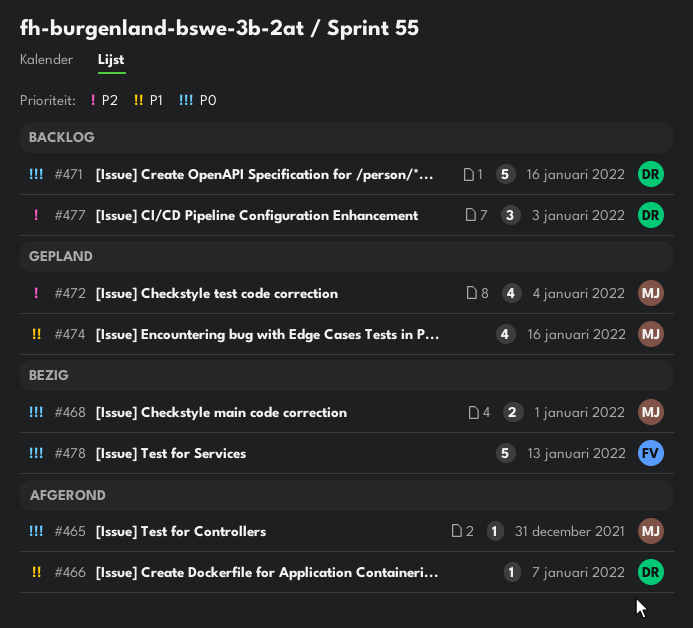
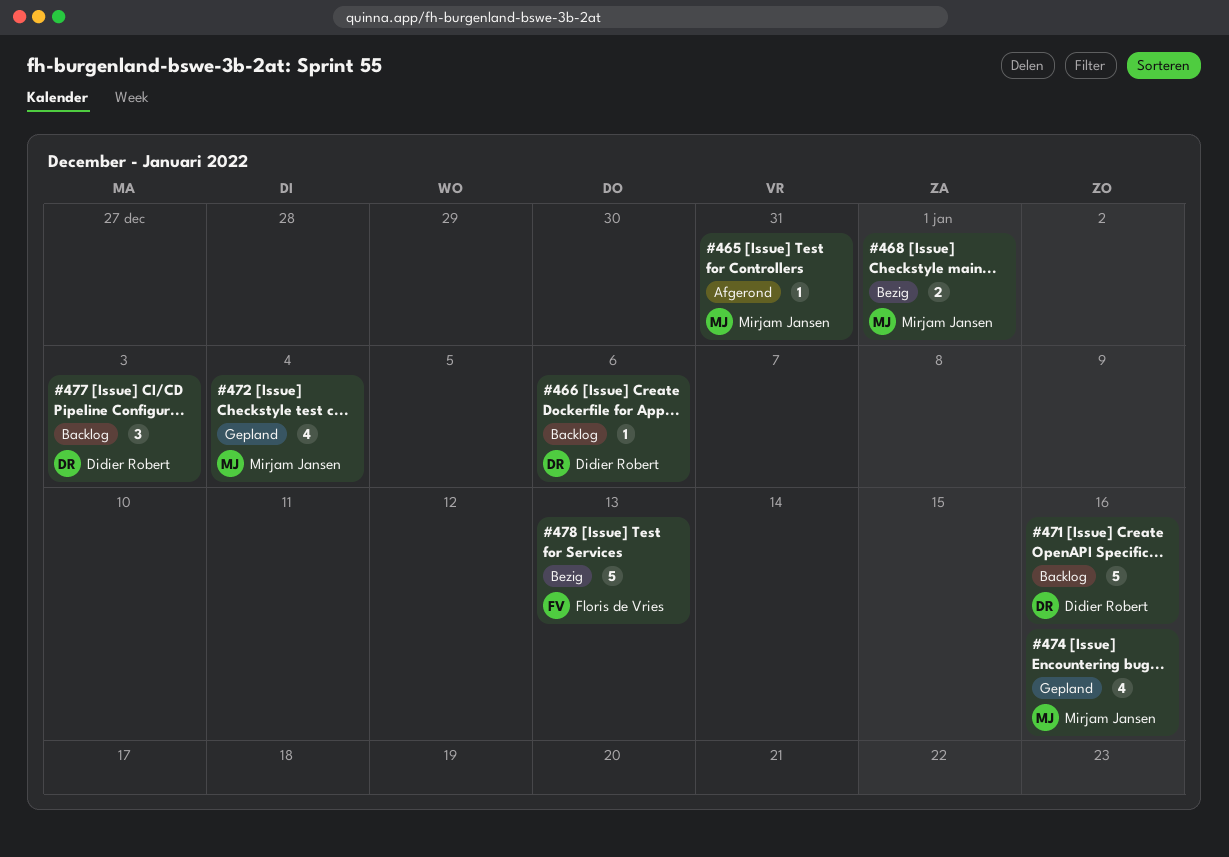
#466, status: Afgerond -> Backlog
#466, due: Jan 7 -> Jan 6

